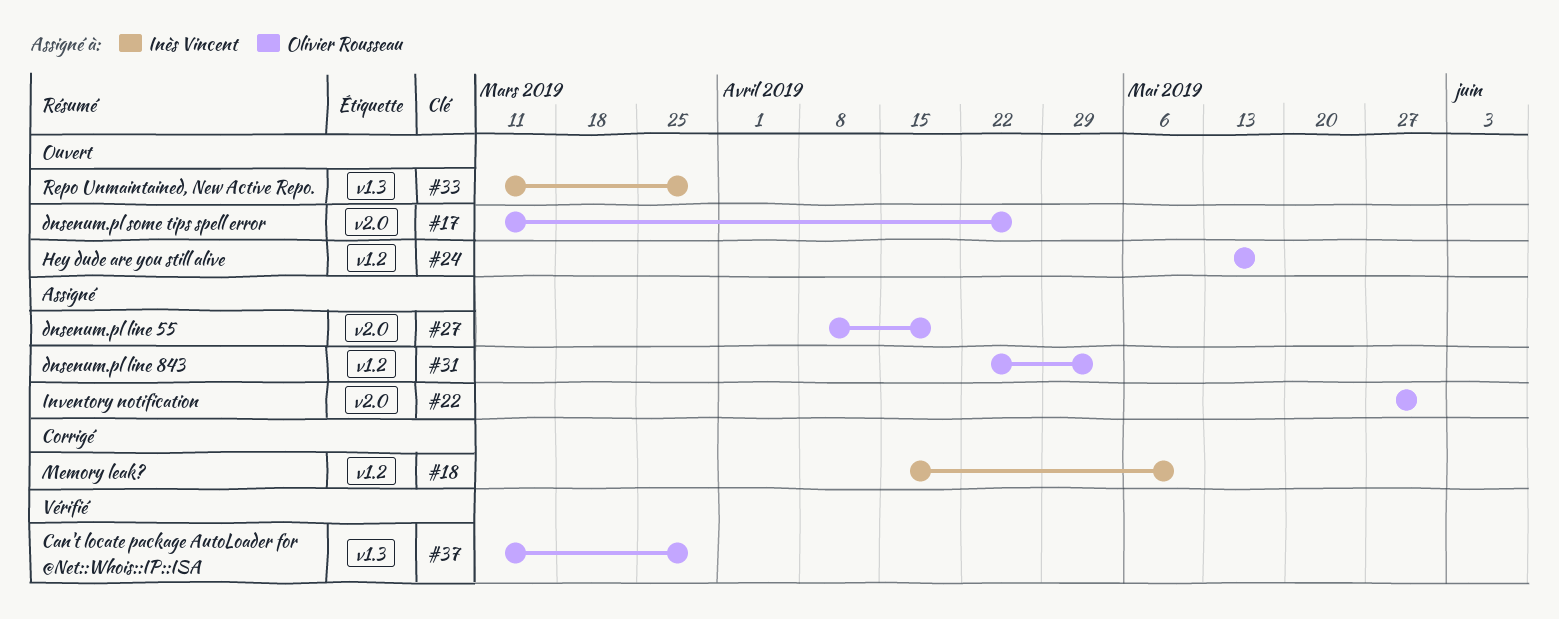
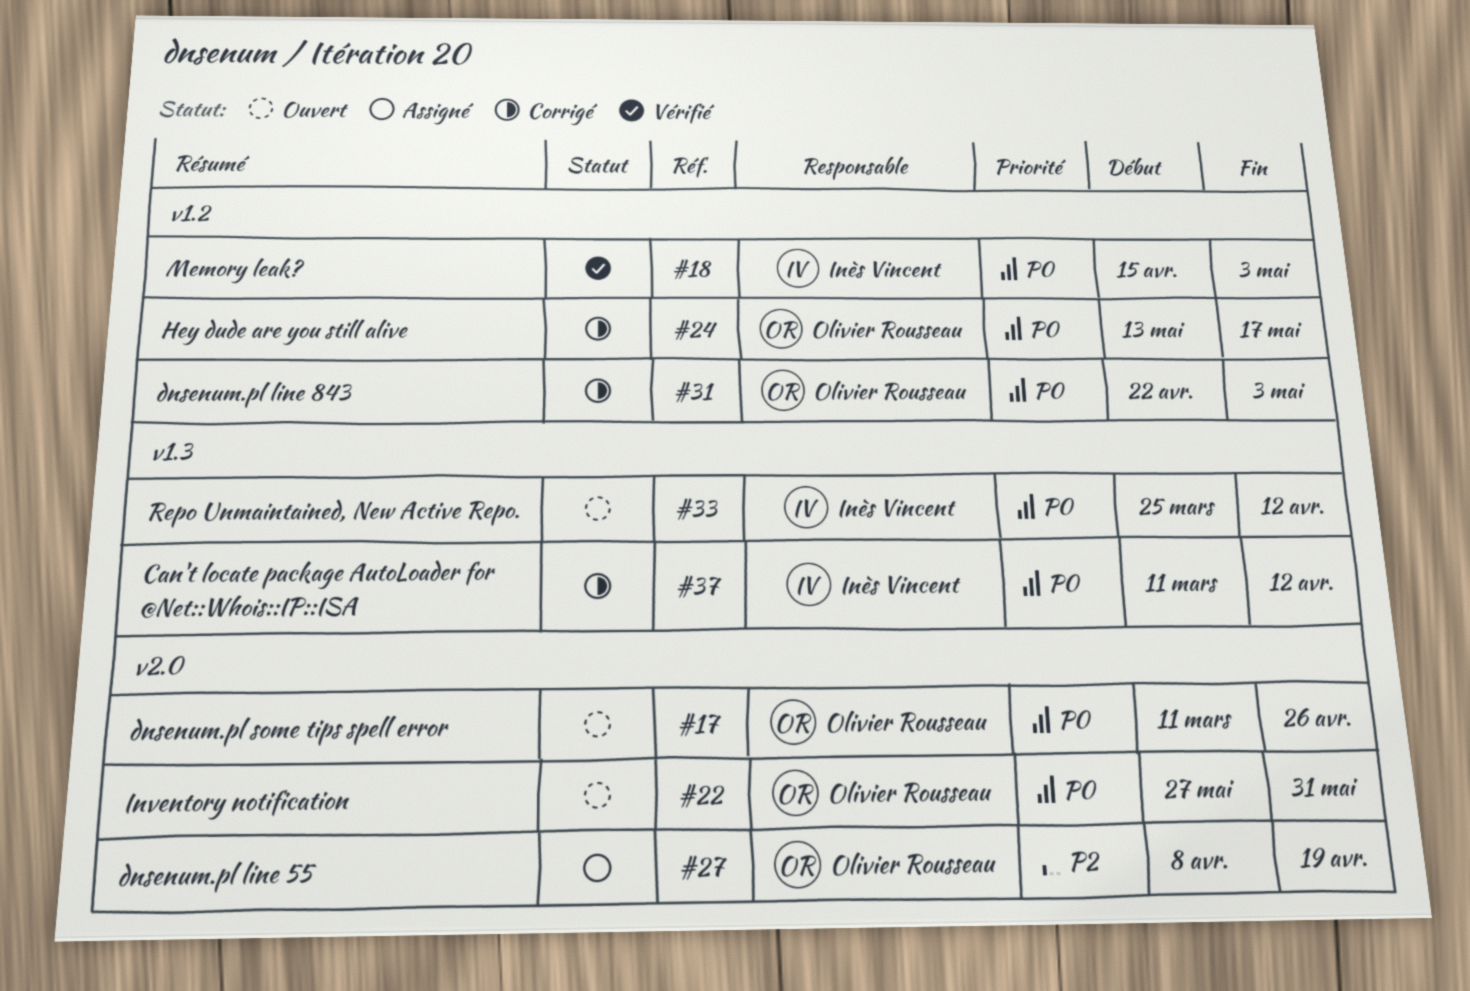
#18, status: Corrigé -> Vérifié
#18, due: May 10 -> May 3
#22, status: Assigné -> Ouvert
#24, status: Ouvert -> Corrigé
#31, status: Assigné -> Corrigé
#33, start: Mar 11 -> Mar 25
#33, due: Mar 29 -> Apr 12
#37, status: Vérifié -> Corrigé
#37, owner: Olivier Rousseau -> Inès Vincent
#37, due: Mar 29 -> Apr 12

